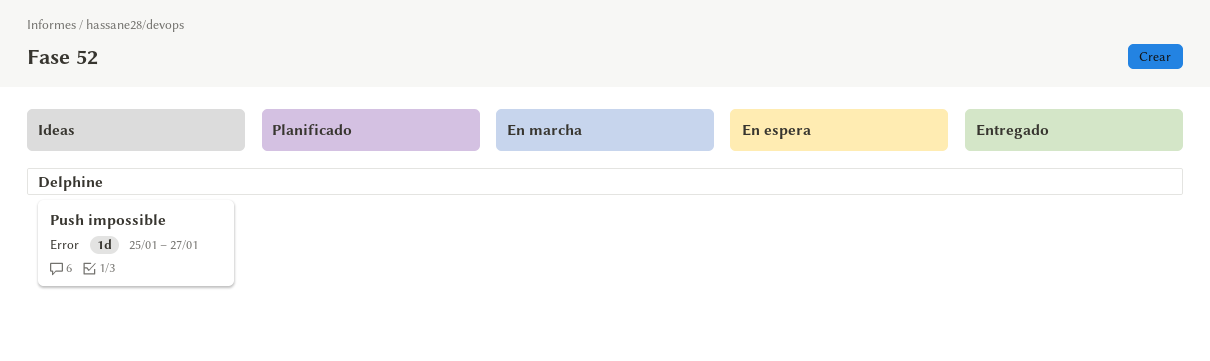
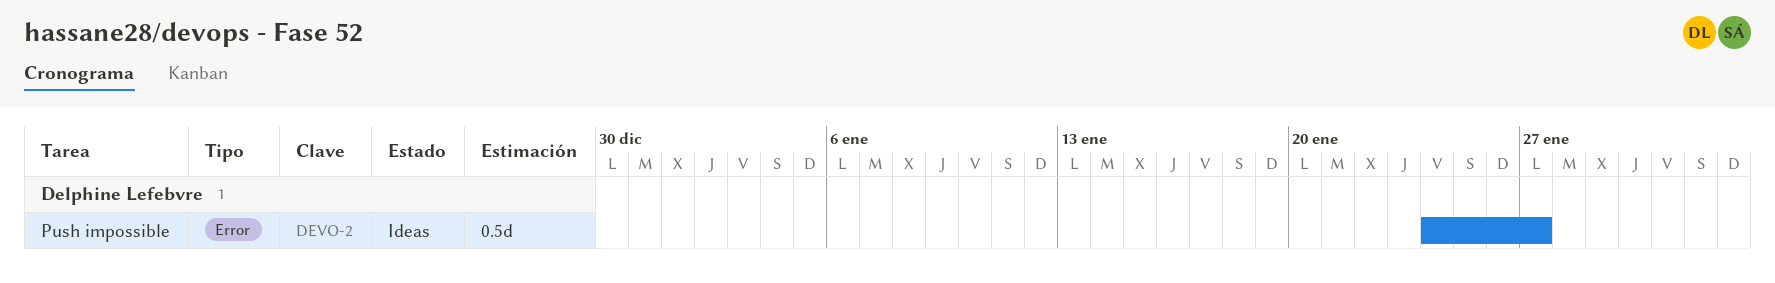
Push impossible, estimate: 1d -> 0.5d
Push impossible, start: Jan 25 -> Jan 24

